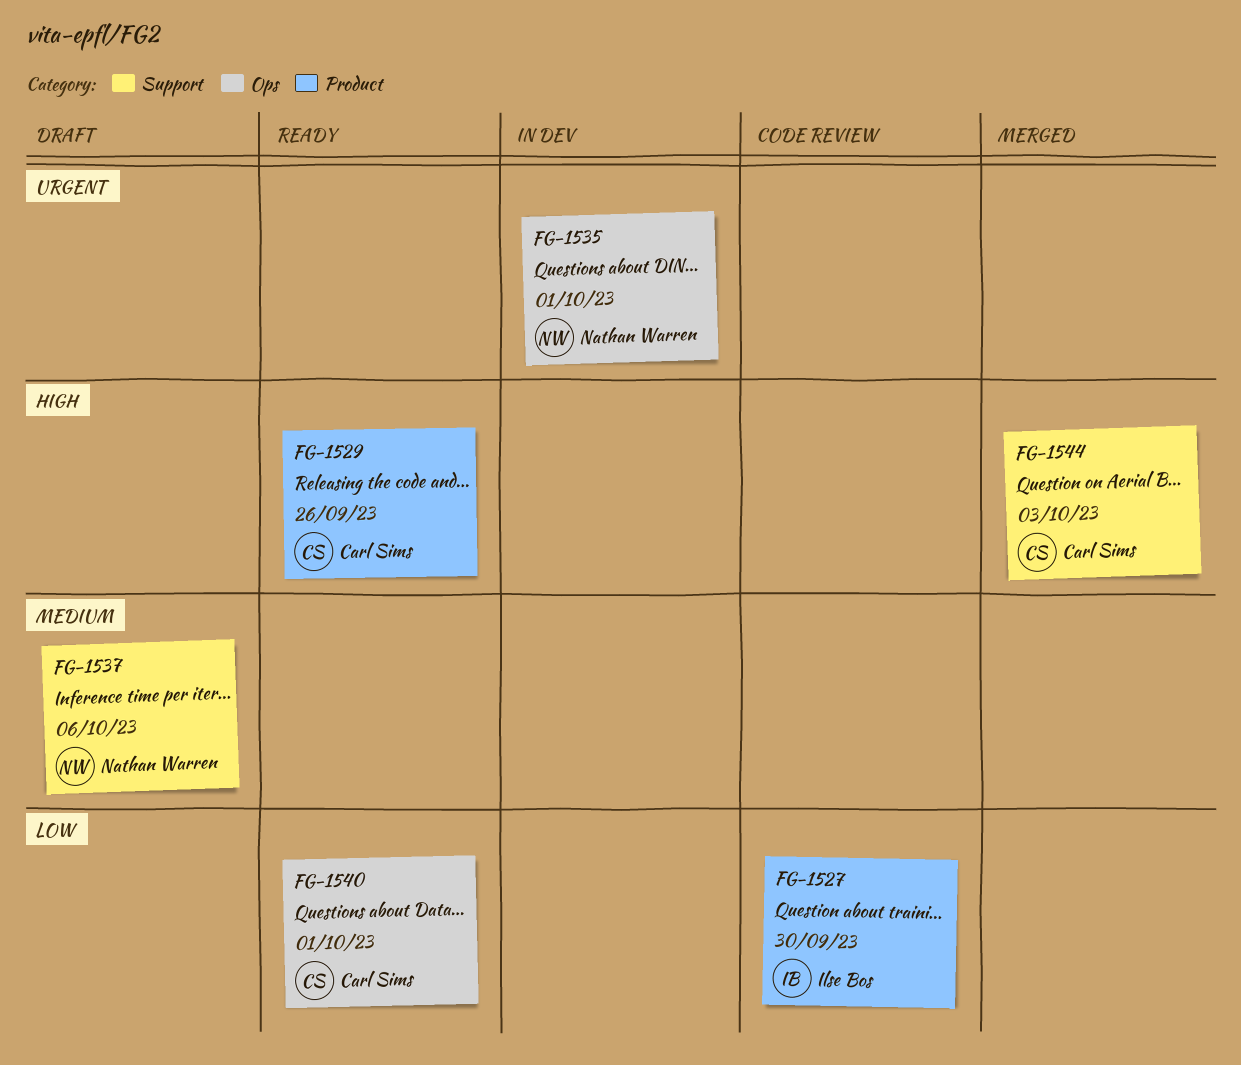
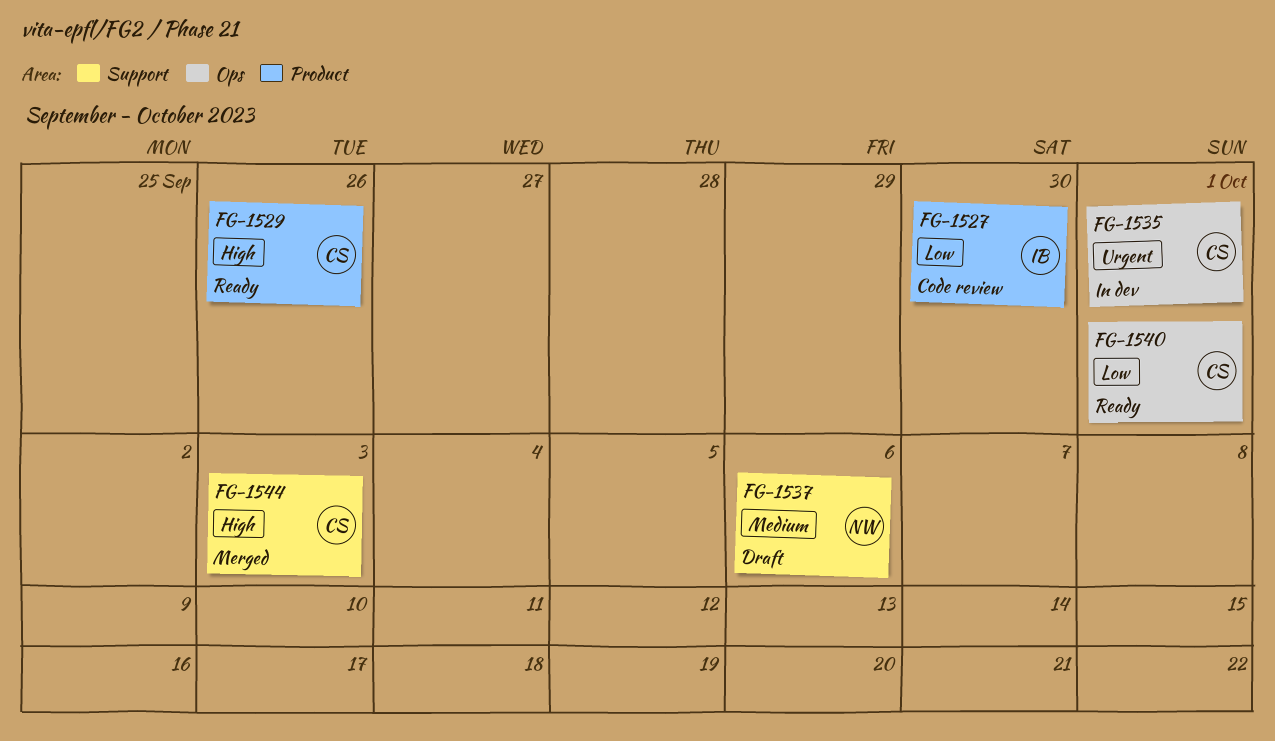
FG-1535, owner: Nathan Warren -> Carl Sims

